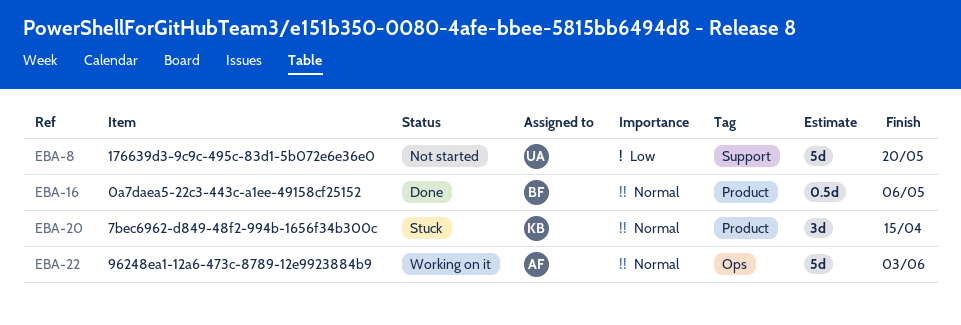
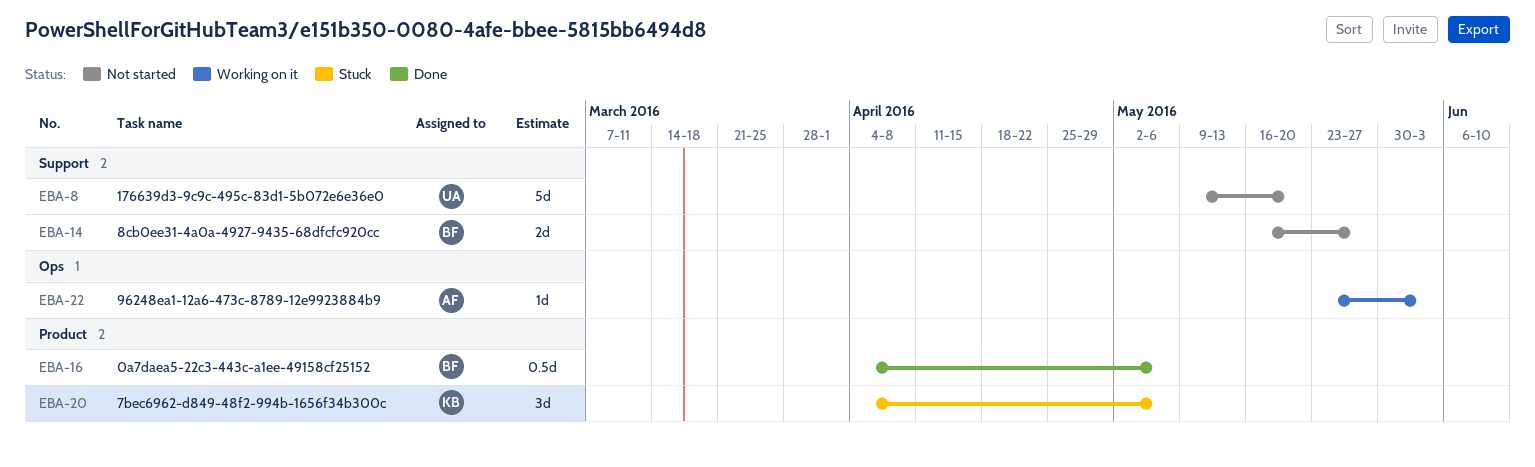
EBA-14: none -> present
EBA-20, due: Apr 15 -> May 6
EBA-22, estimate: 5d -> 1d

